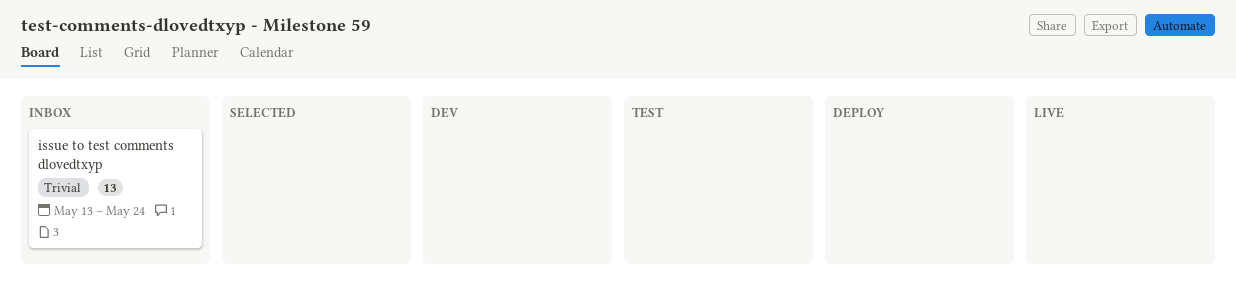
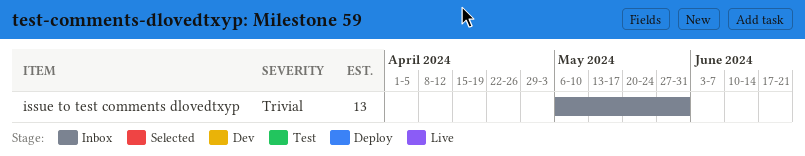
issue to test comments dlovedtxyp, start: May 13 -> May 6
issue to test comments dlovedtxyp, due: May 24 -> May 31

